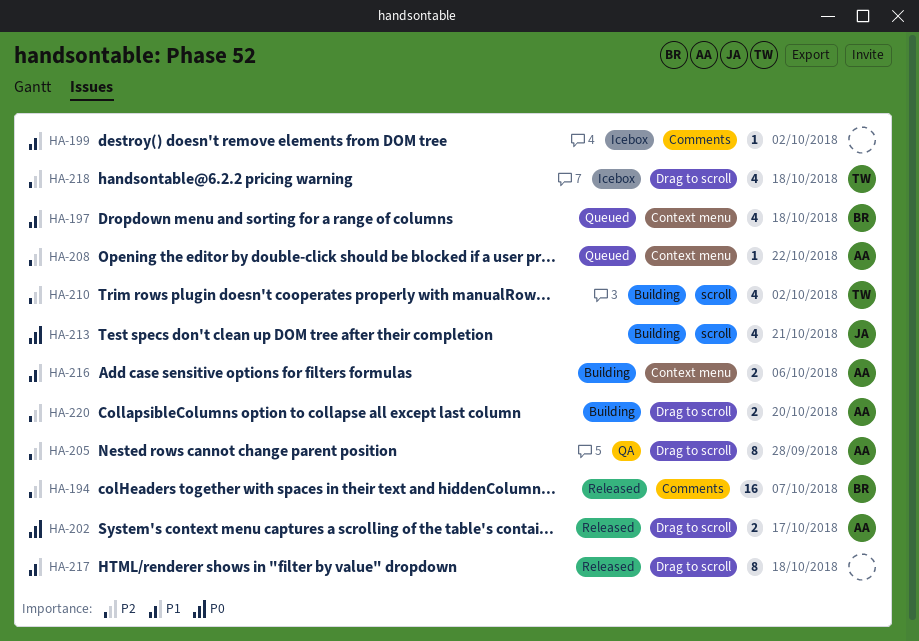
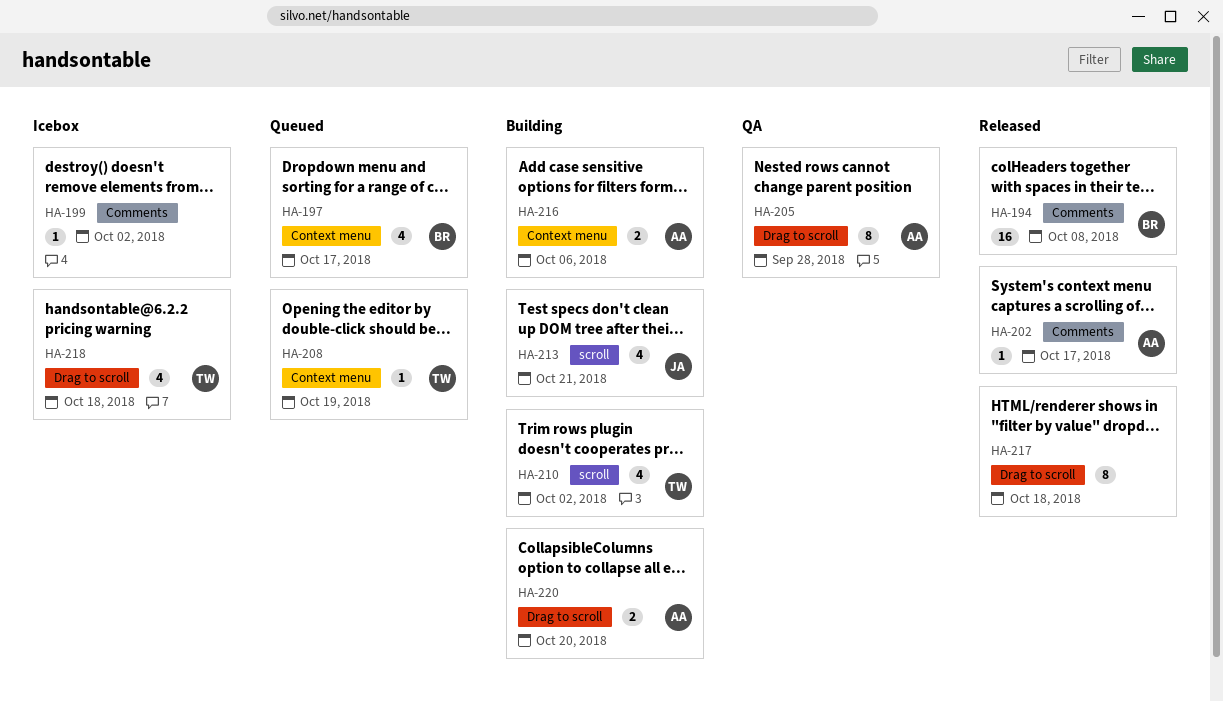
HA-194, due: Oct 7 -> Oct 8
HA-197, due: Oct 18 -> Oct 17
HA-202, label: Drag to scroll -> Comments
HA-202, estimate: 2 -> 1
HA-208, owner: AA -> TW
HA-208, due: Oct 22 -> Oct 19

